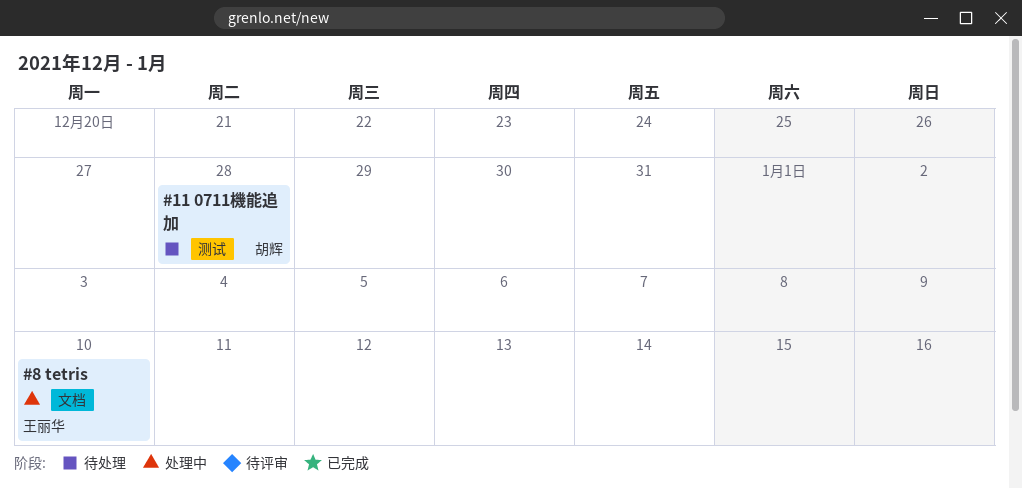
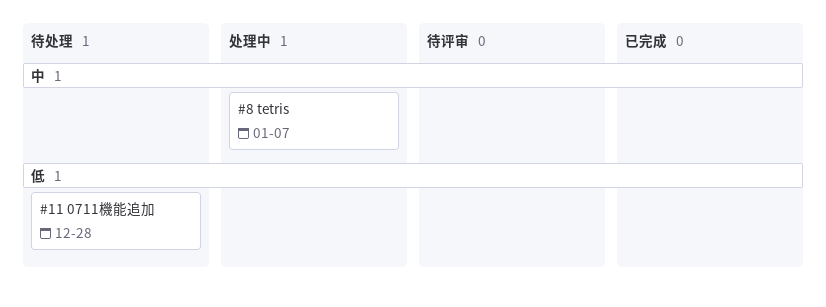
#8, due: Jan 10 -> Jan 7

